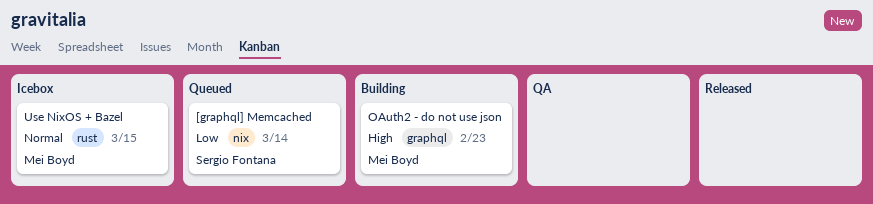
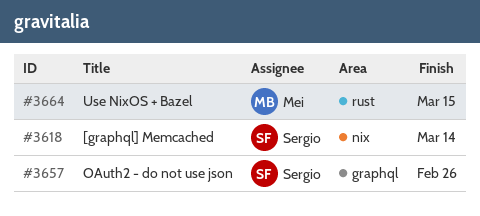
OAuth2 - do not use json, owner: Mei Boyd -> Sergio Fontana
OAuth2 - do not use json, due: Feb 23 -> Feb 26

